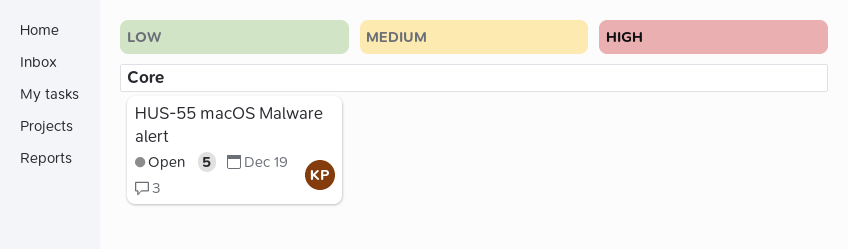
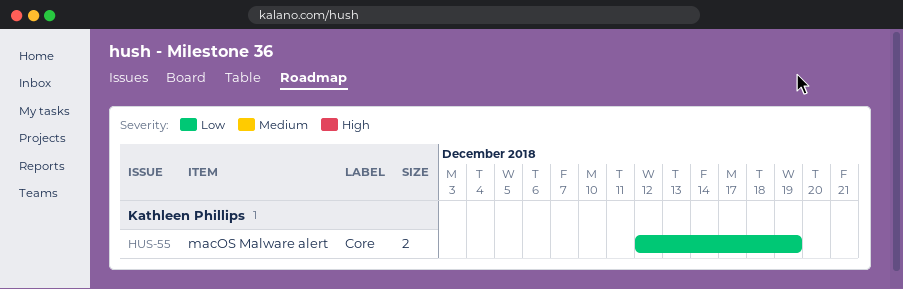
HUS-55, estimate: 5 -> 2

